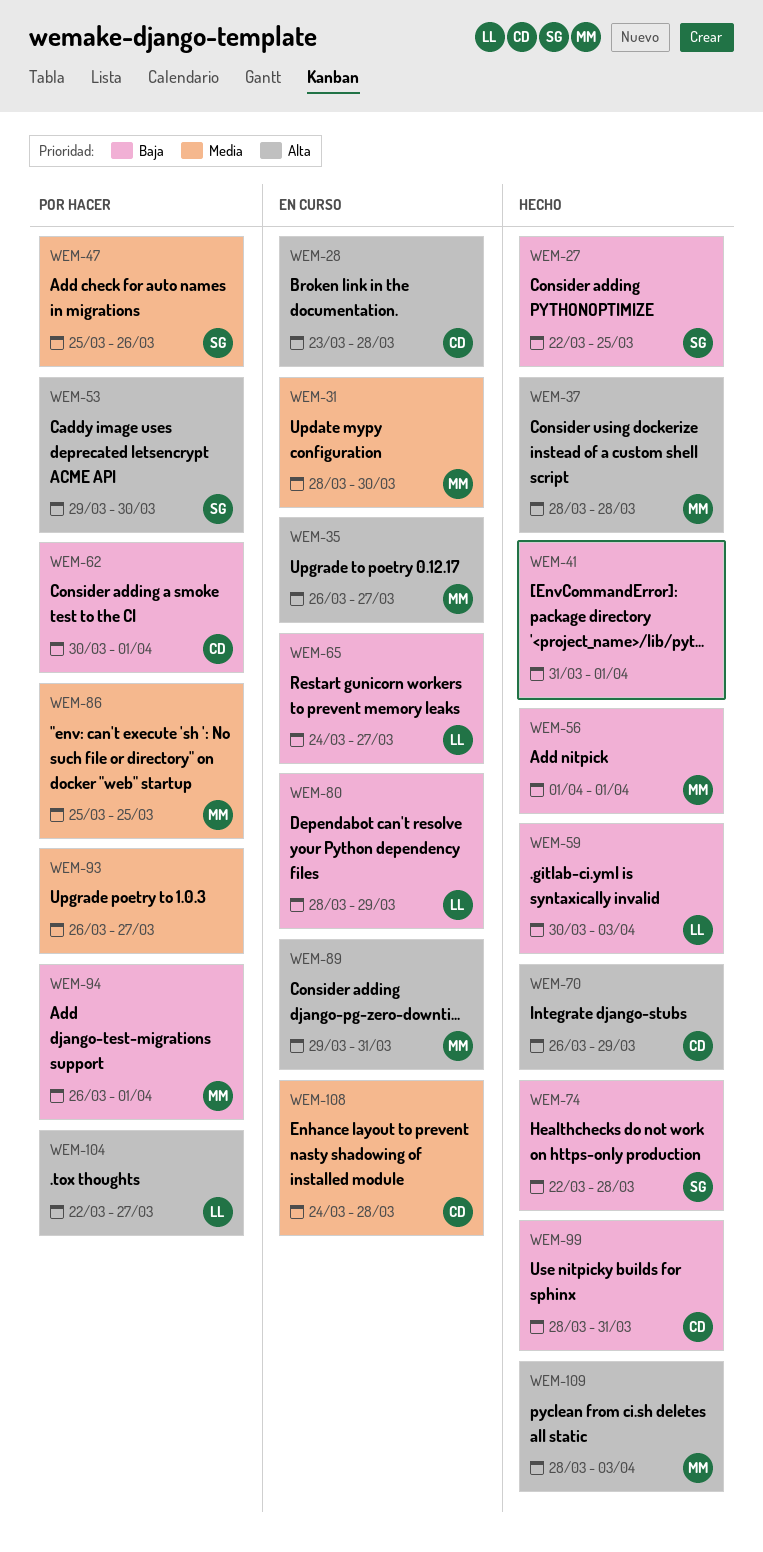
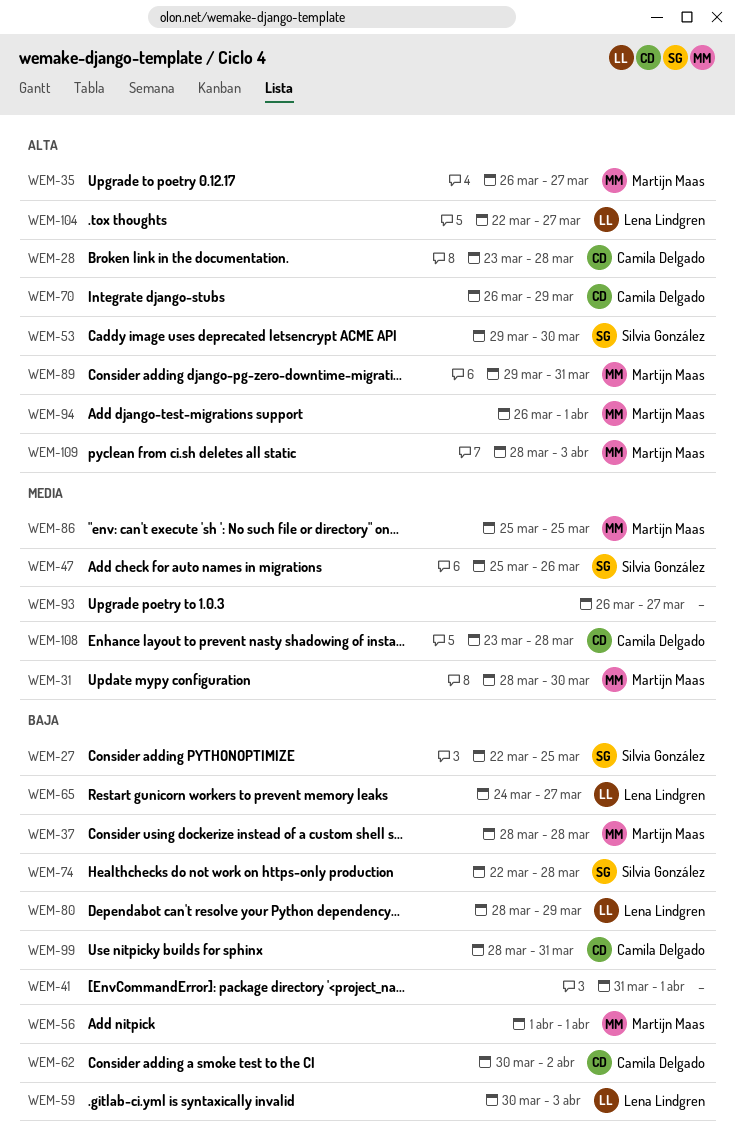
WEM-37, priority: Alta -> Baja
WEM-62, due: Apr 1 -> Apr 2
WEM-94, priority: Baja -> Alta
WEM-108, start: Mar 24 -> Mar 23

